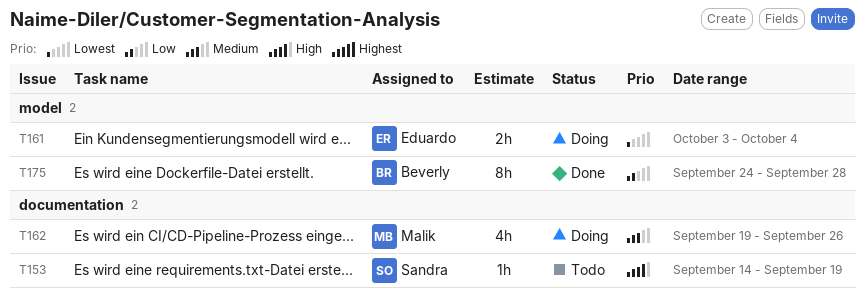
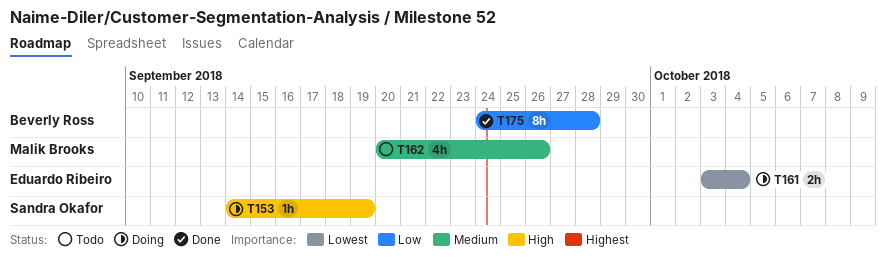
T153, status: Todo -> Doing
T162, status: Doing -> Todo
T162, start: Sep 19 -> Sep 20

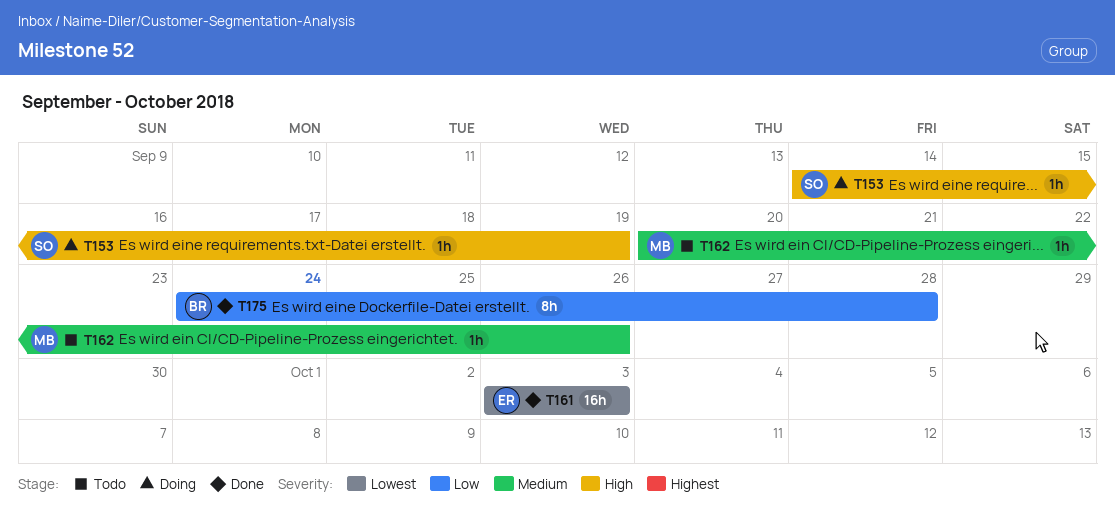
T161, status: Doing -> Done
T161, estimate: 2h -> 16h
T161, due: Oct 4 -> Oct 3
T162, estimate: 4h -> 1h

